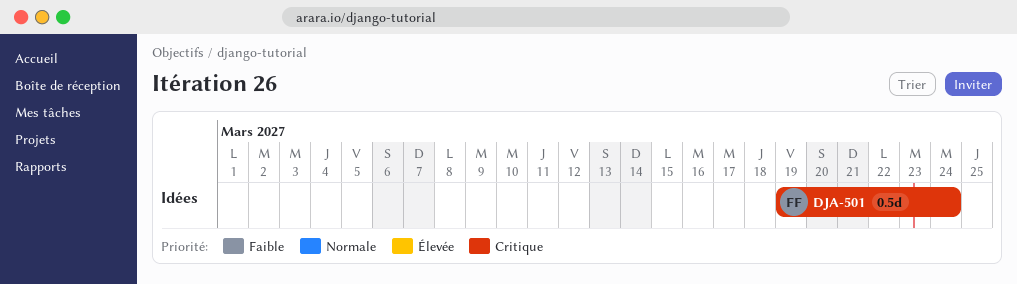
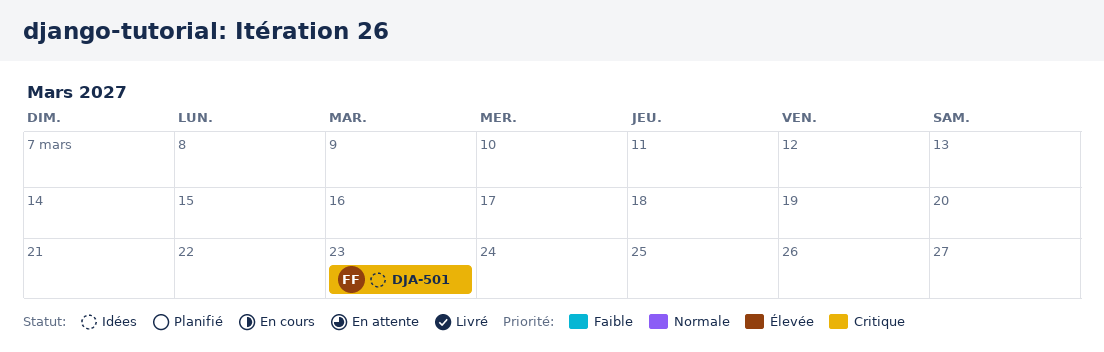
DJA-501, start: Mar 19 -> Mar 23
DJA-501, due: Mar 24 -> Mar 23

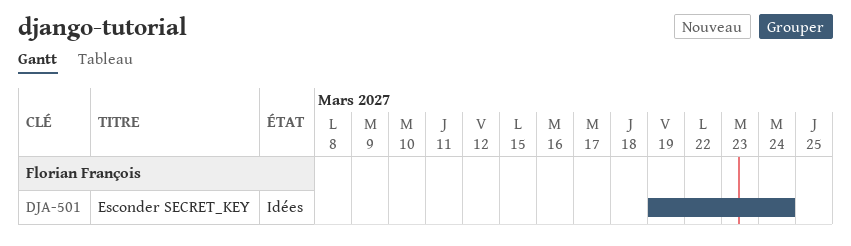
DJA-501, start: Mar 23 -> Mar 19
DJA-501, due: Mar 23 -> Mar 24

